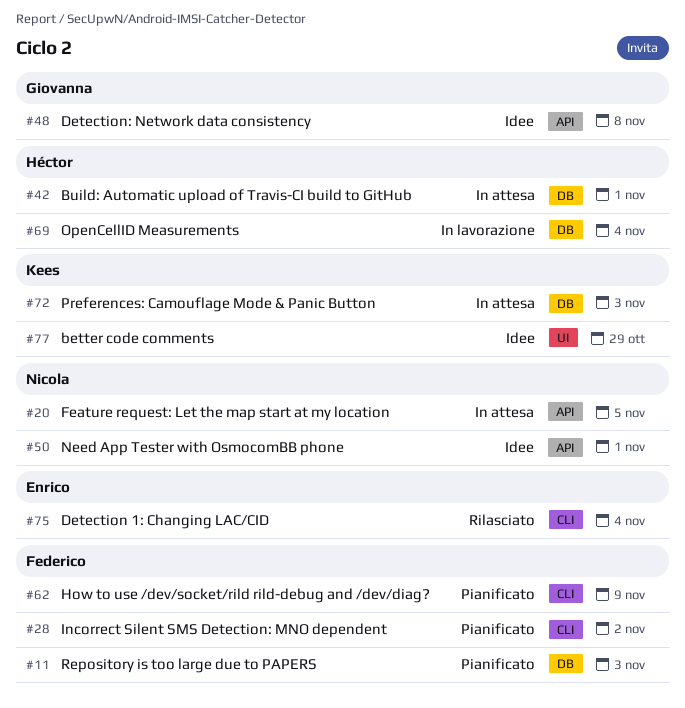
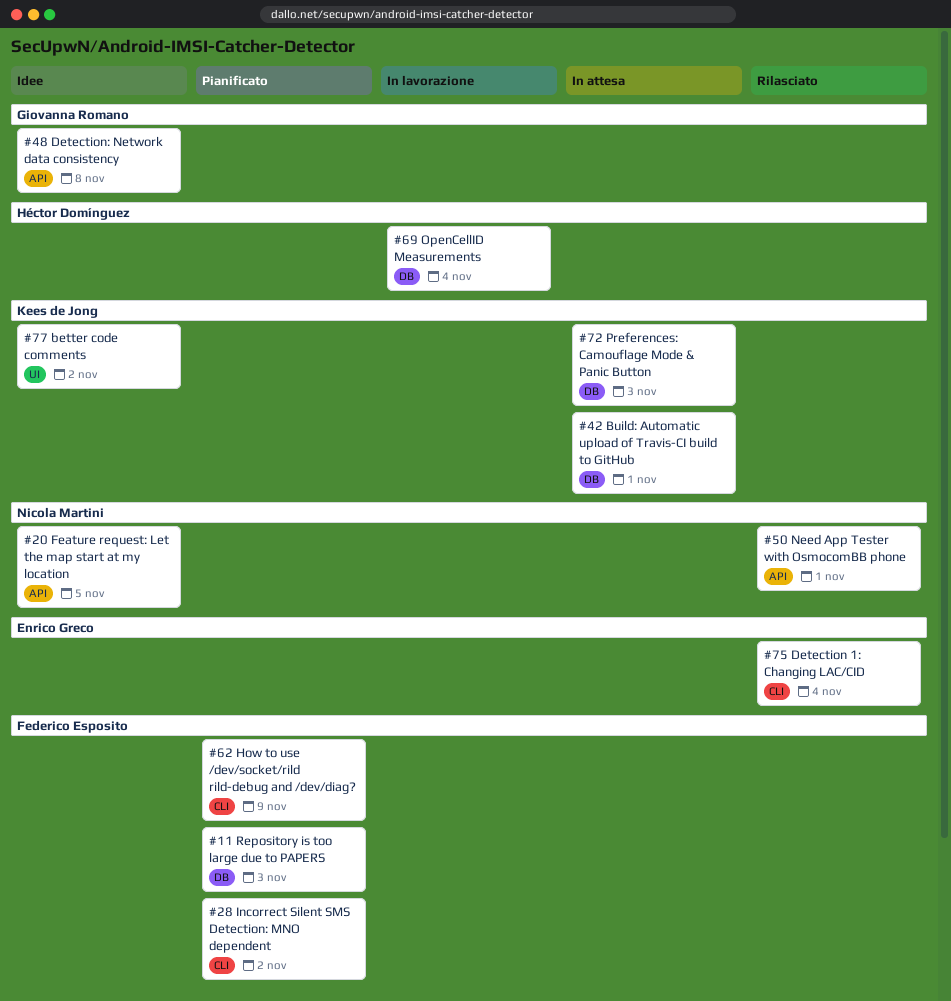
#20, status: In attesa -> Idee
#42, owner: Héctor Domínguez -> Kees de Jong
#50, status: Idee -> Rilasciato
#77, due: Oct 29 -> Nov 2

